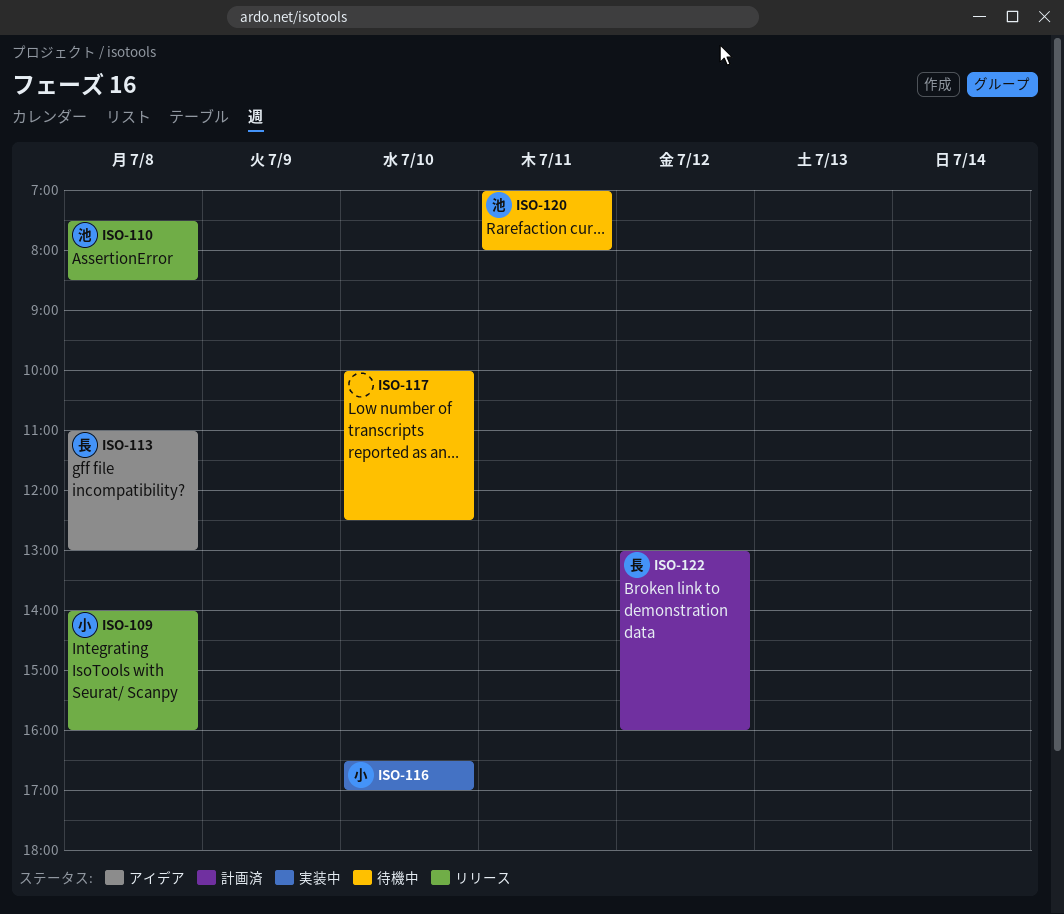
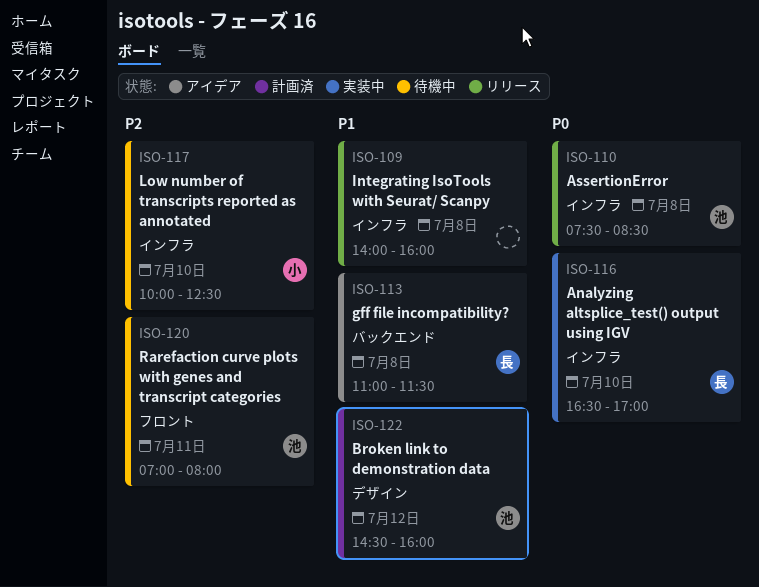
ISO-109, owner: 小 -> none
ISO-113, ends: 13:00 -> 11:30
ISO-116, owner: 小 -> 長
ISO-117, owner: none -> 小
ISO-122, owner: 長 -> 池
ISO-122, begins: 13:00 -> 14:30

